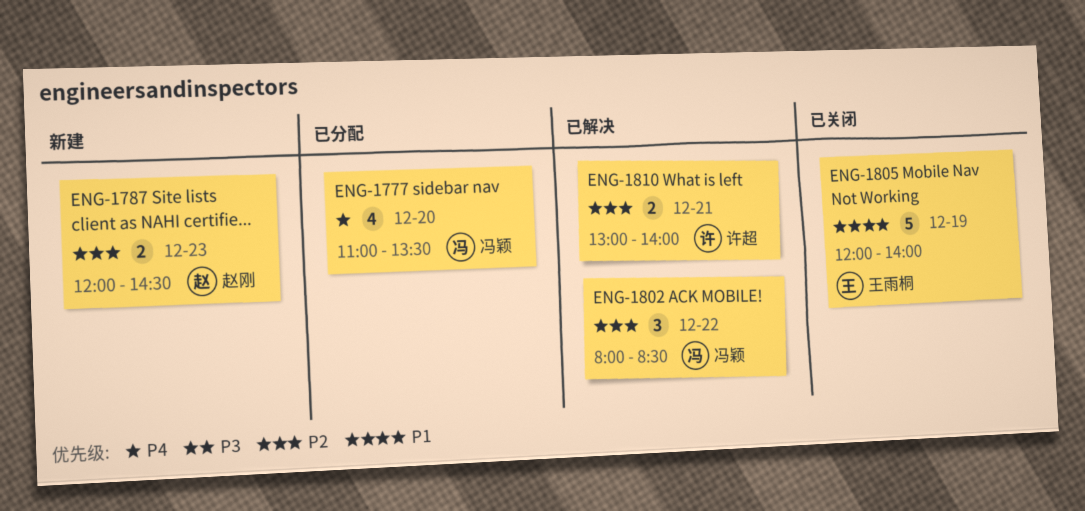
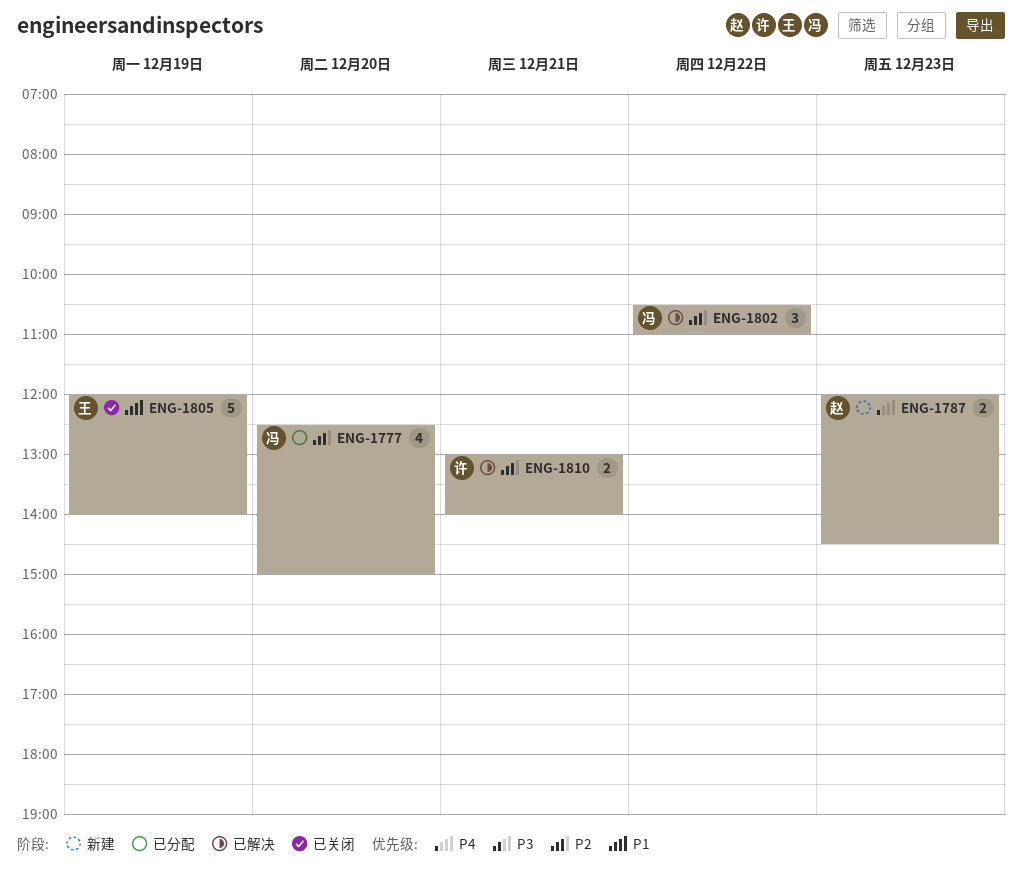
ENG-1777, priority: P4 -> P2
ENG-1777, begins: 11:00 -> 12:30
ENG-1777, ends: 13:30 -> 15:00
ENG-1787, priority: P2 -> P4
ENG-1802, begins: 08:00 -> 10:30
ENG-1802, ends: 08:30 -> 11:00

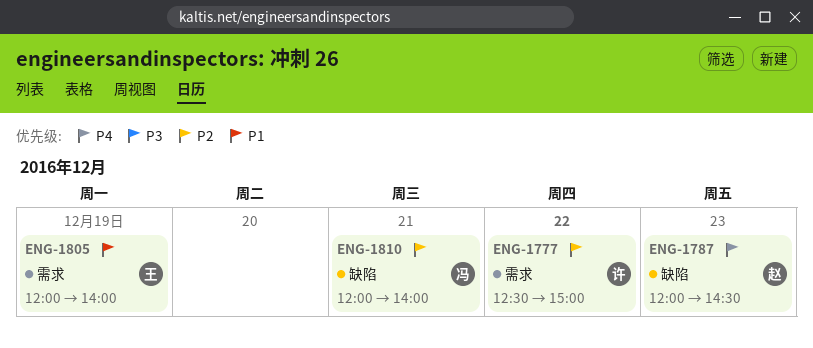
ENG-1777, owner: 冯 -> 许
ENG-1777, day: Dec 20 -> Dec 22
ENG-1802: present -> none
ENG-1810, owner: 许 -> 冯
ENG-1810, begins: 13:00 -> 12:00

